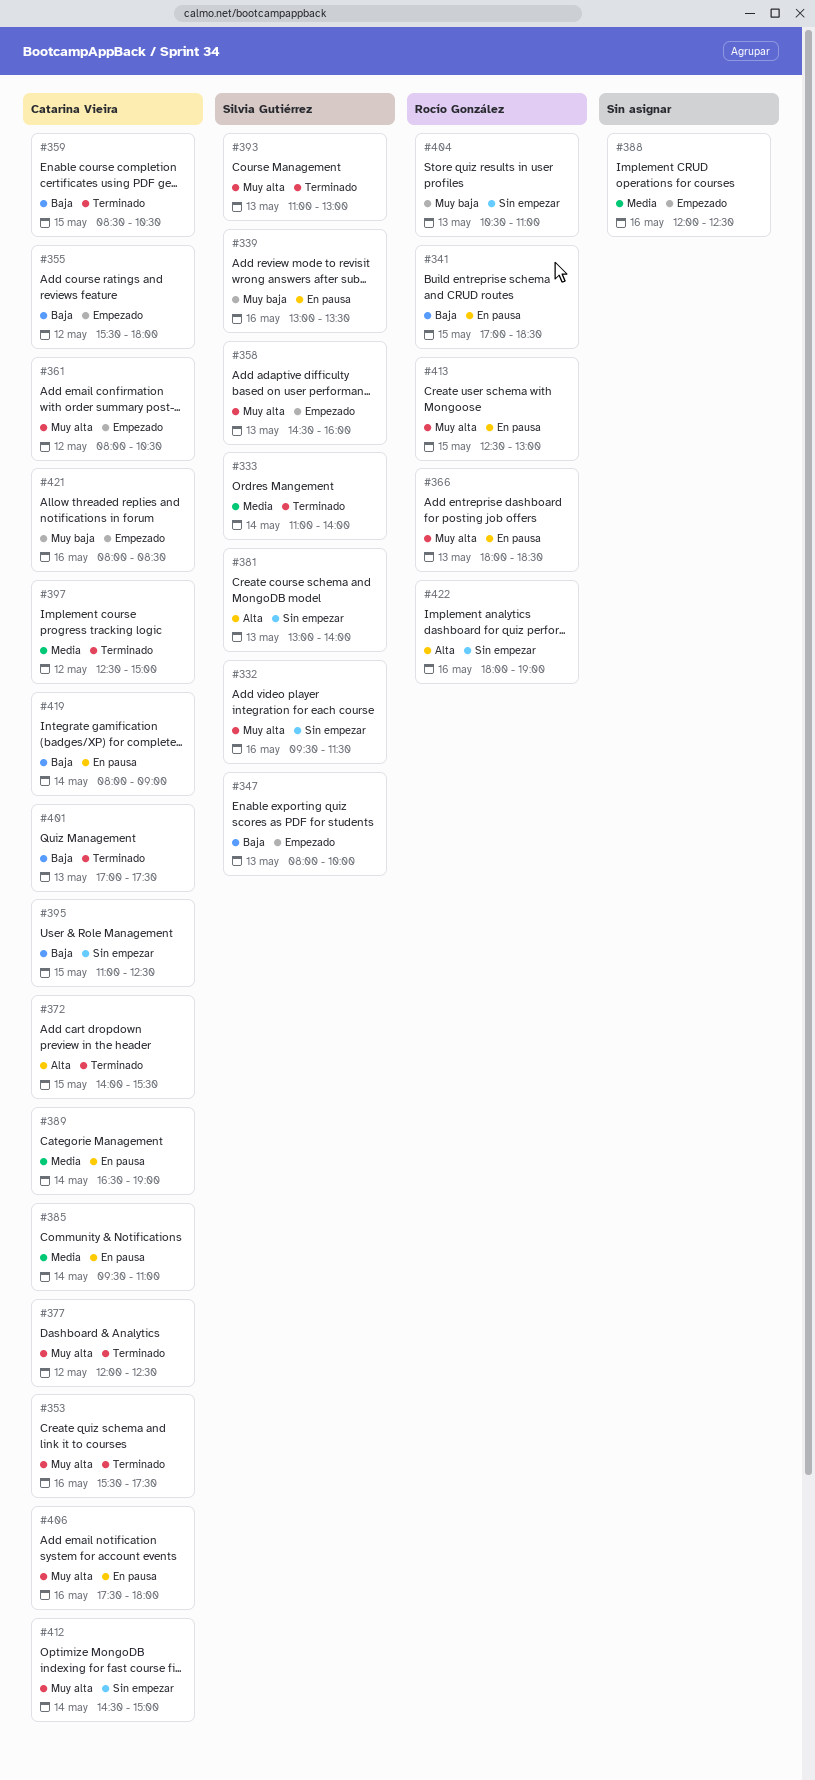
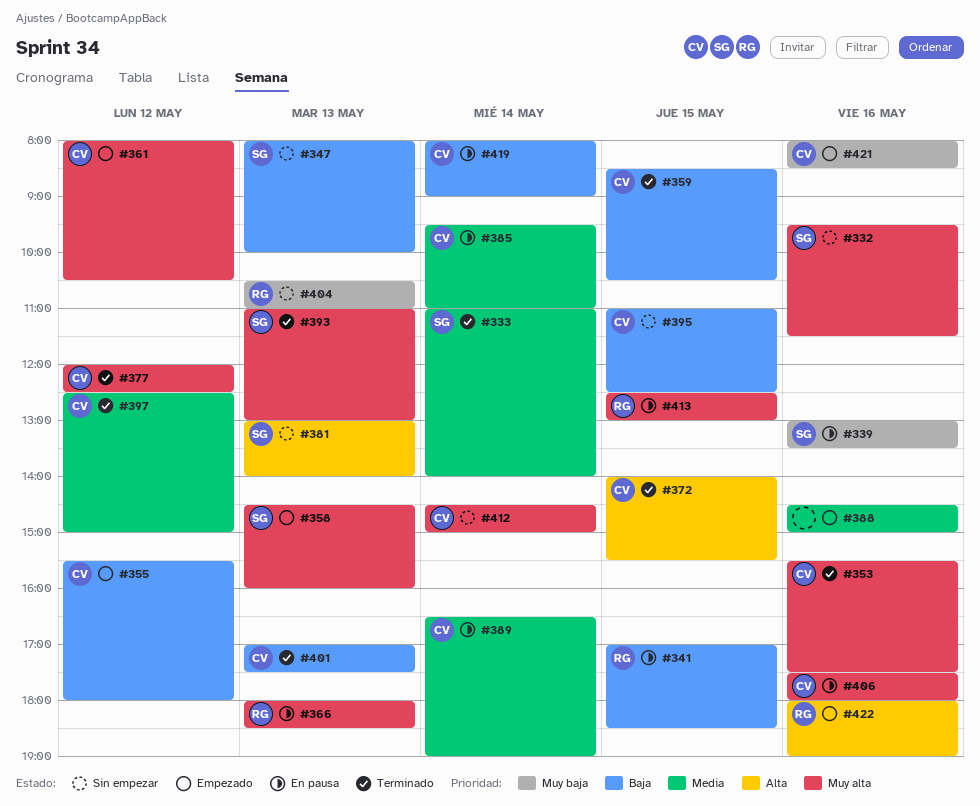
#347, status: Empezado -> Sin empezar
#388, begins: 12:00 -> 14:30
#388, ends: 12:30 -> 15:00
#422, status: Sin empezar -> Empezado

